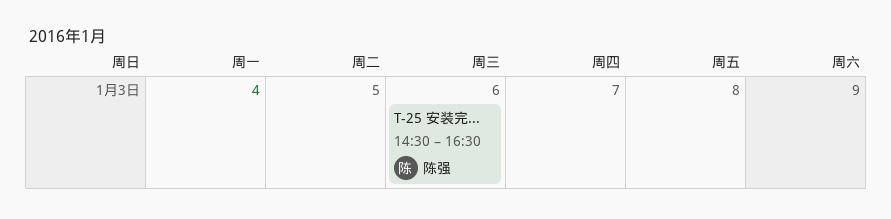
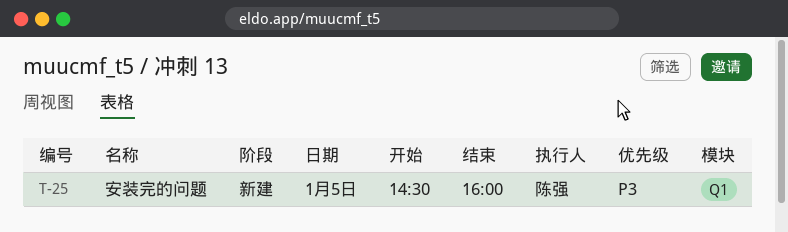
T-25, day: Jan 6 -> Jan 5
T-25, ends: 16:30 -> 16:00

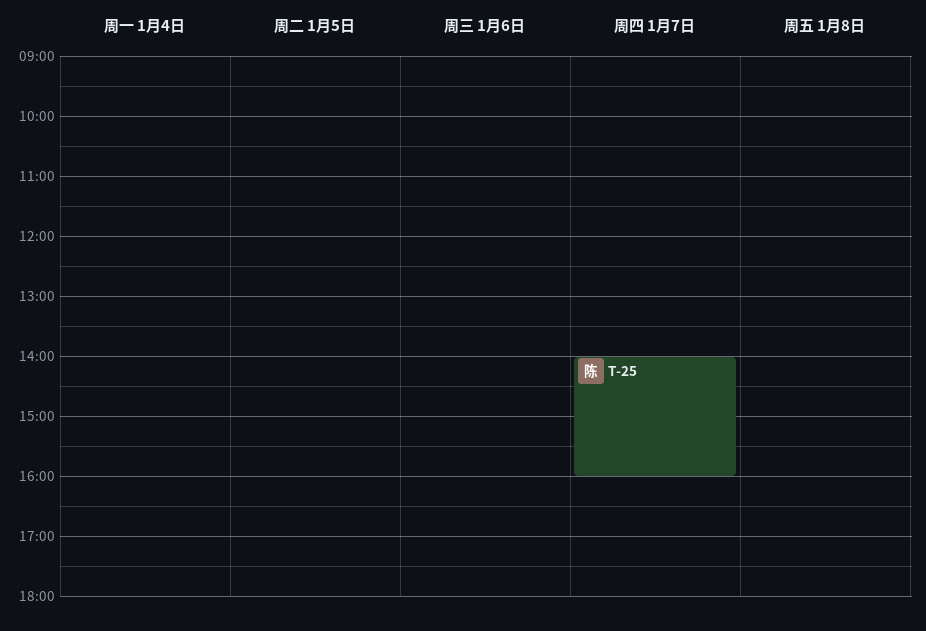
T-25, day: Jan 5 -> Jan 7
T-25, begins: 14:30 -> 14:00

